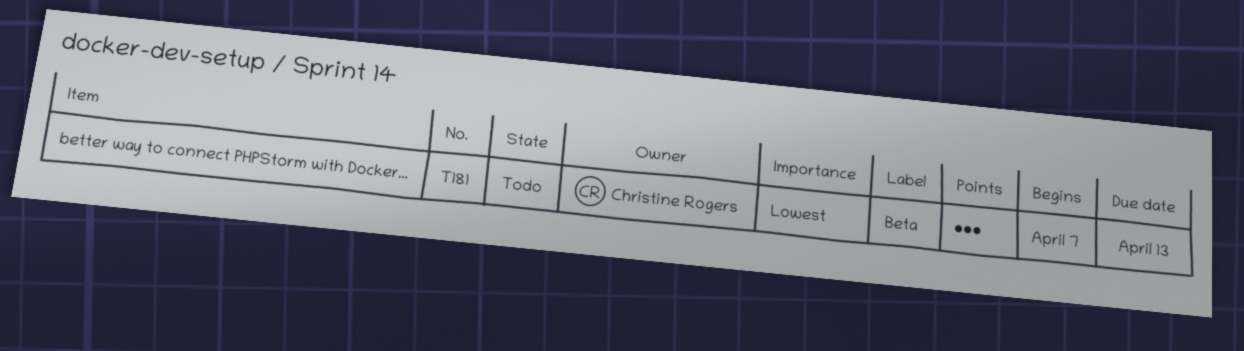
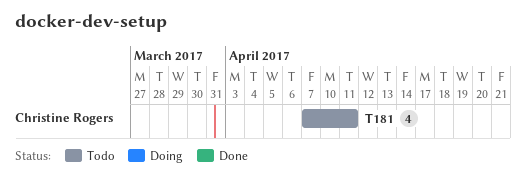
T181, estimate: 3 -> 4
T181, due: Apr 13 -> Apr 11

